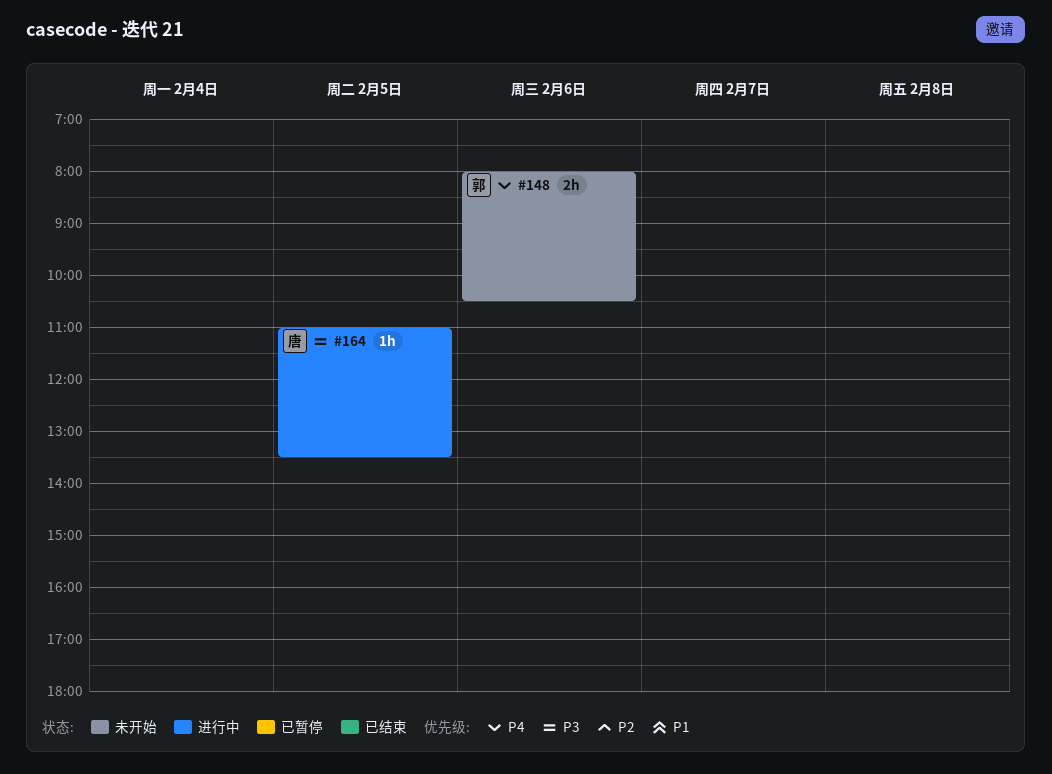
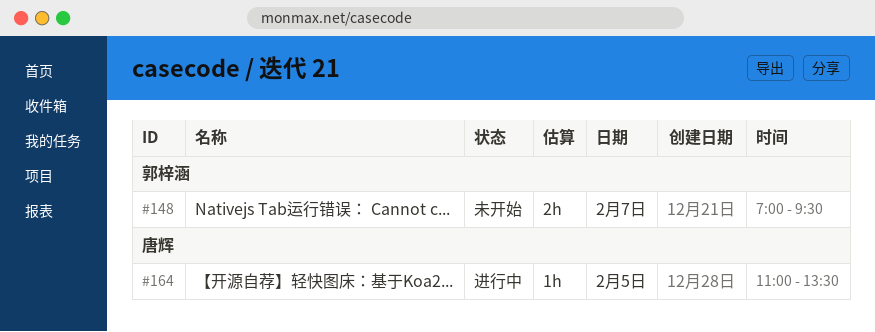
#148, day: Feb 6 -> Feb 7
#148, begins: 08:00 -> 07:00
#148, ends: 10:30 -> 09:30

